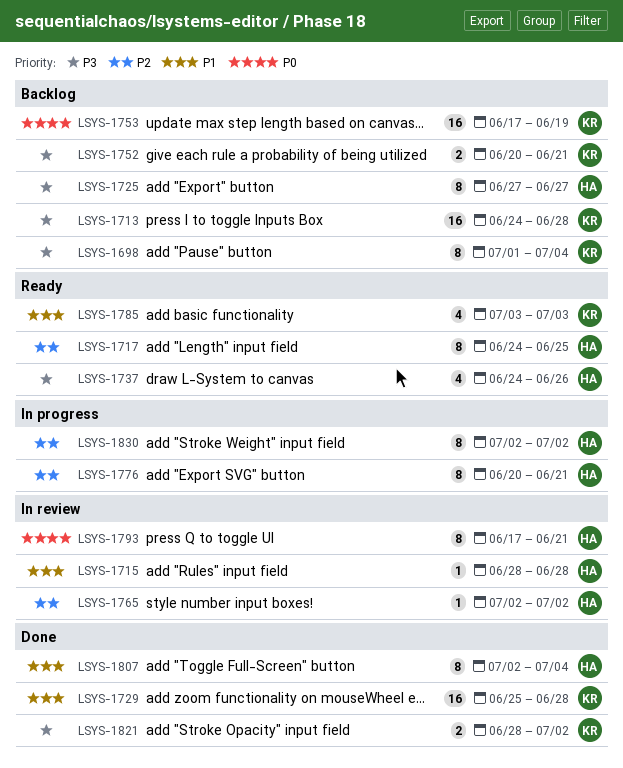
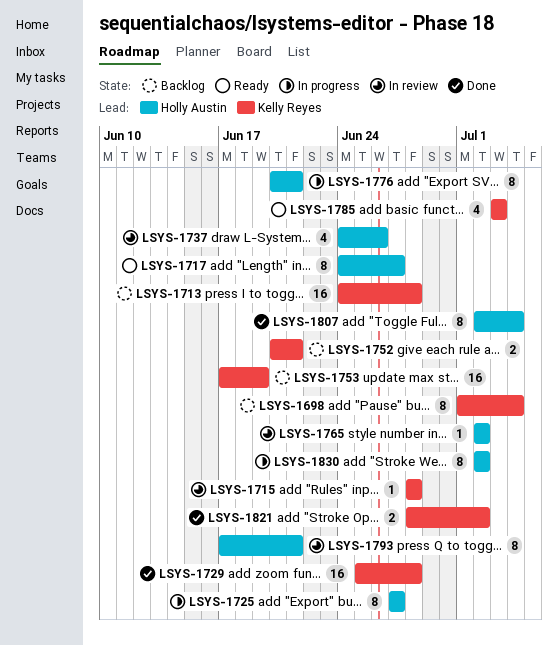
LSYS-1715, owner: Holly Austin -> Kelly Reyes
LSYS-1717, due: Jun 25 -> Jun 27
LSYS-1725, status: Backlog -> In progress
LSYS-1737, status: Ready -> In review

